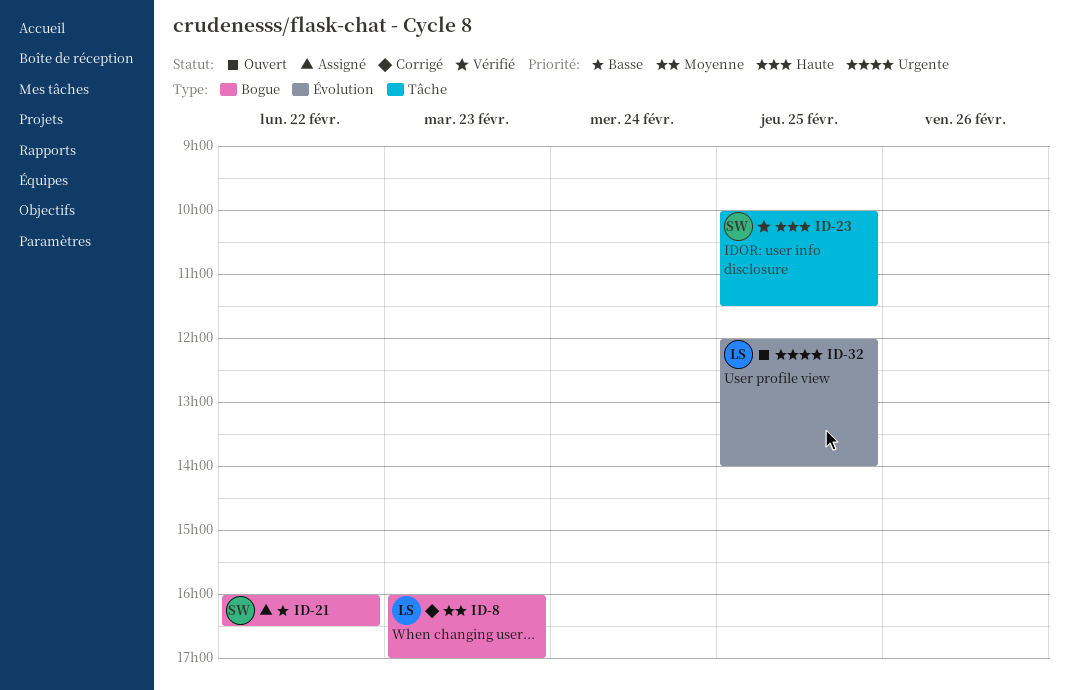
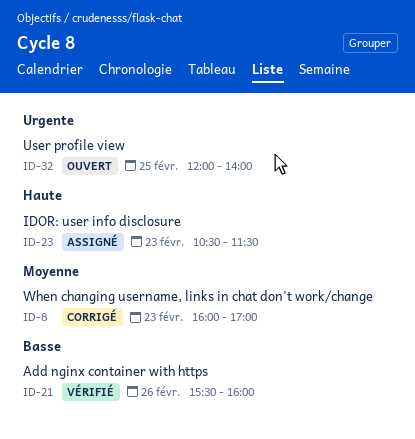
ID-21, status: Assigné -> Vérifié
ID-21, day: Feb 22 -> Feb 26
ID-21, begins: 16:00 -> 15:30
ID-21, ends: 16:30 -> 16:00
ID-23, status: Vérifié -> Assigné
ID-23, day: Feb 25 -> Feb 23
ID-23, begins: 10:00 -> 10:30

